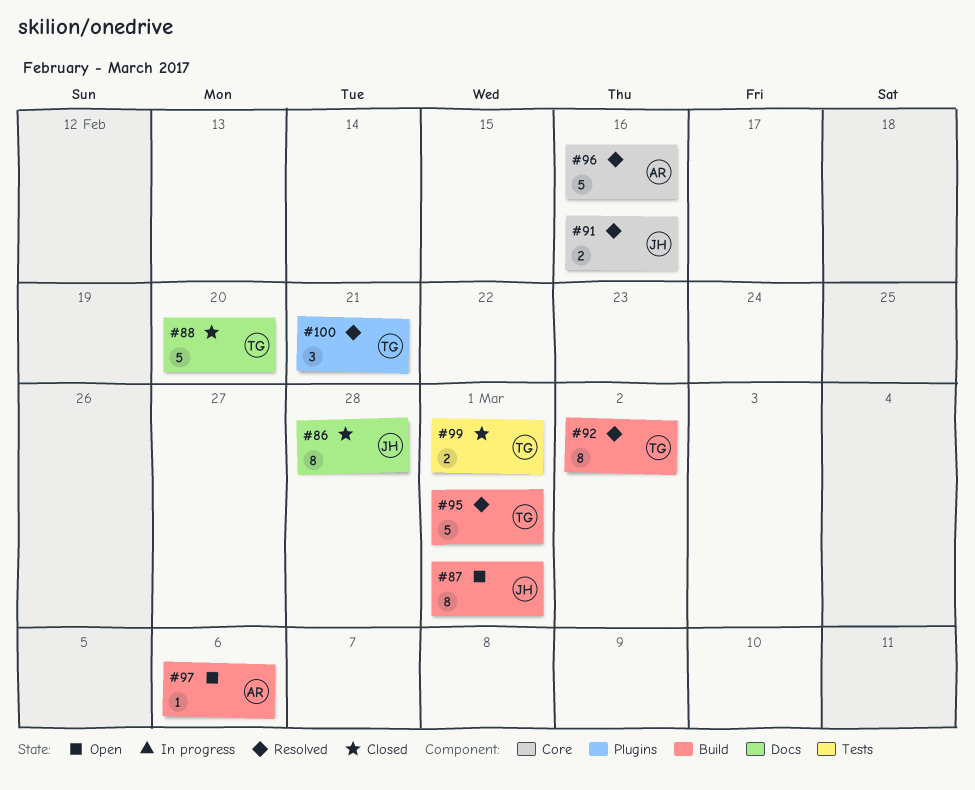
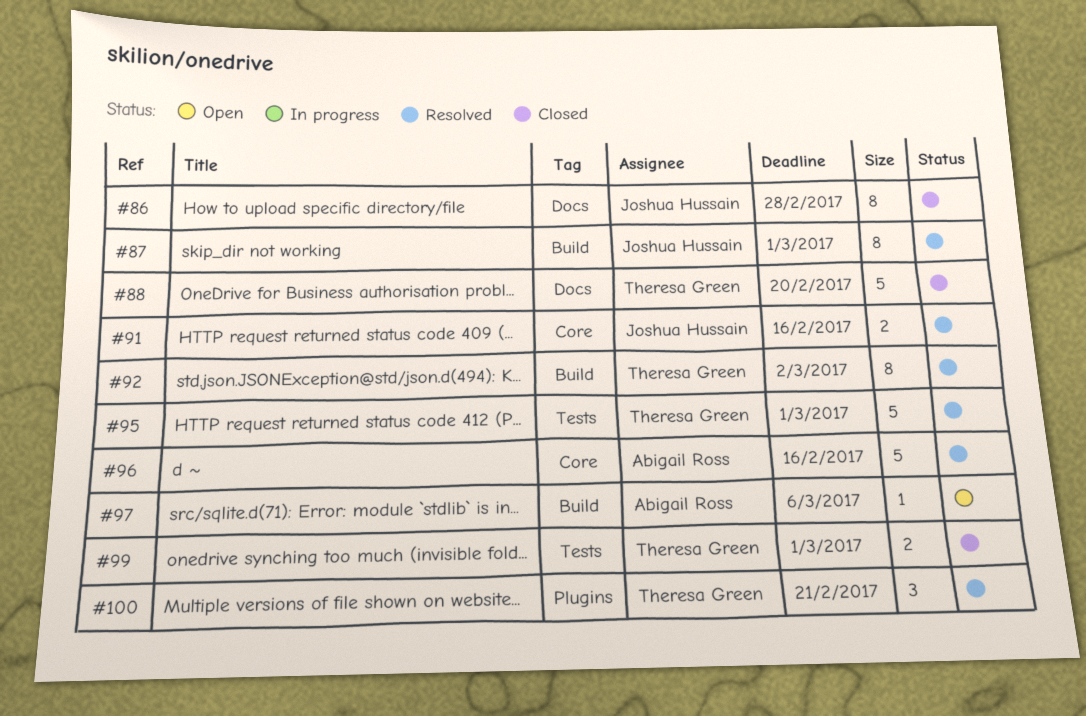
#87, status: Open -> Resolved
#95, label: Build -> Tests

